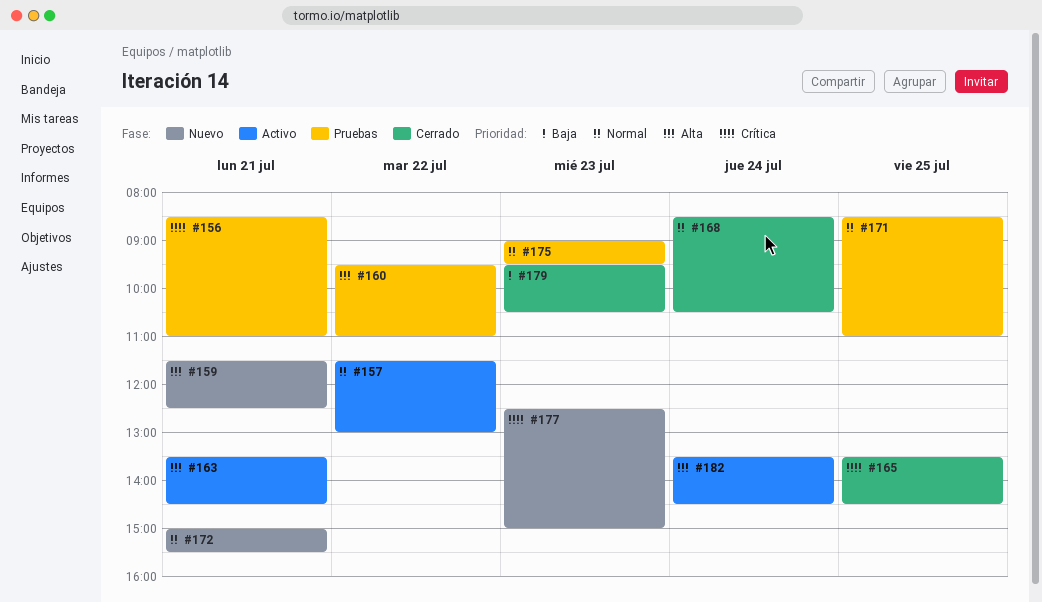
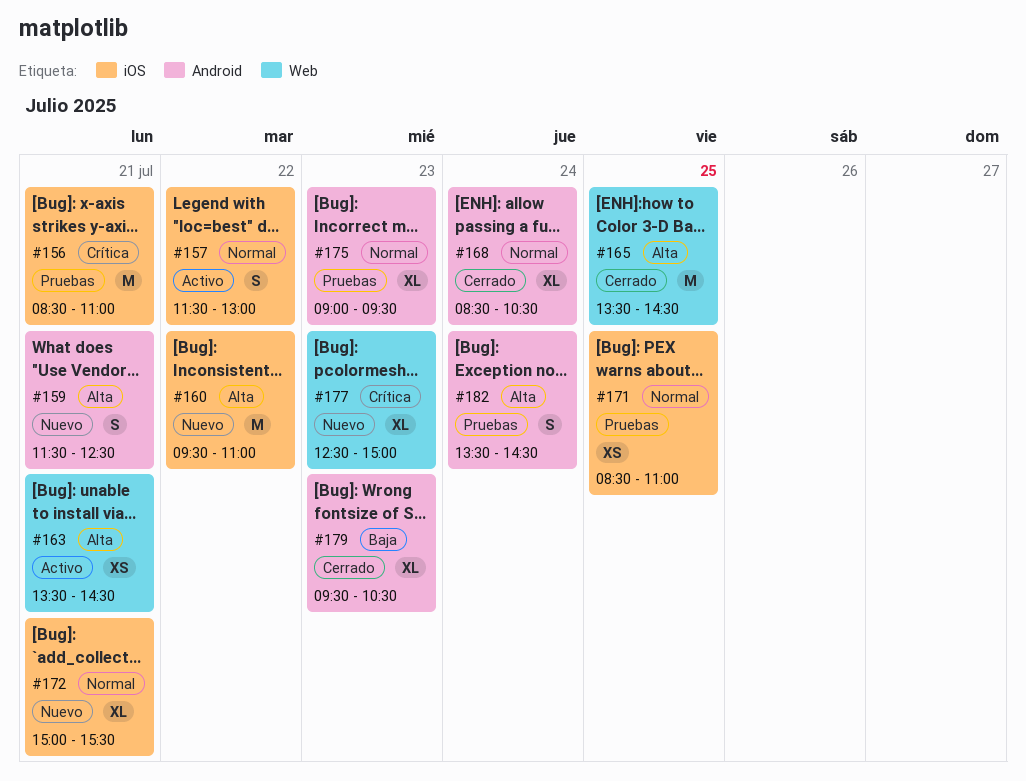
#160, status: Pruebas -> Nuevo
#165, priority: Crítica -> Alta
#182, status: Activo -> Pruebas

